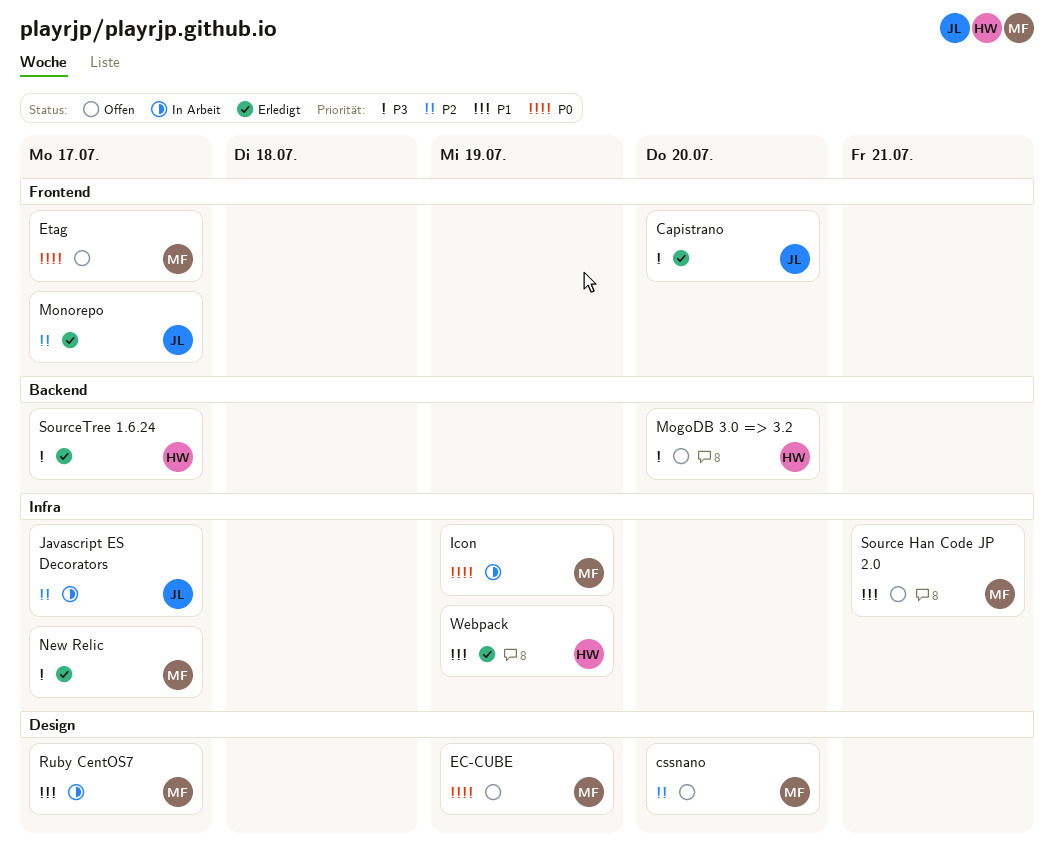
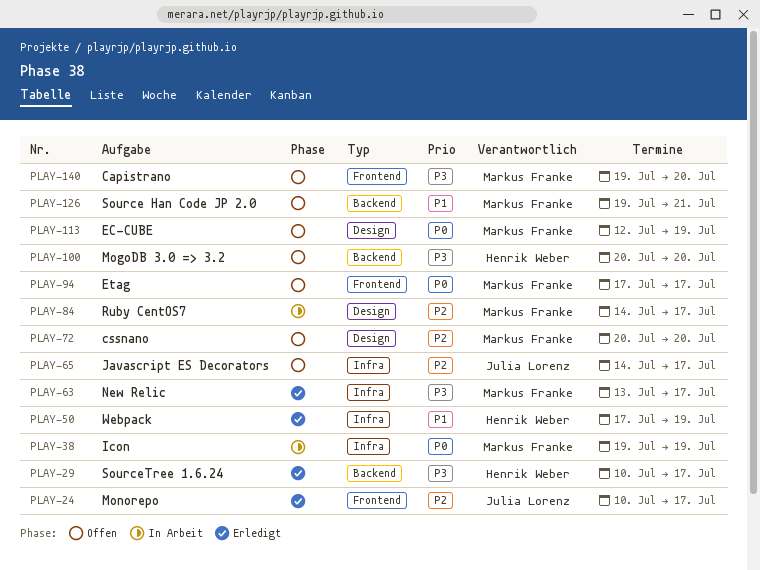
Capistrano, status: Erledigt -> Offen
Capistrano, owner: Julia Lorenz -> Markus Franke
Javascript ES Decorators, status: In Arbeit -> Offen
Ruby CentOS7, priority: P1 -> P2
Source Han Code JP 2.0, label: Infra -> Backend

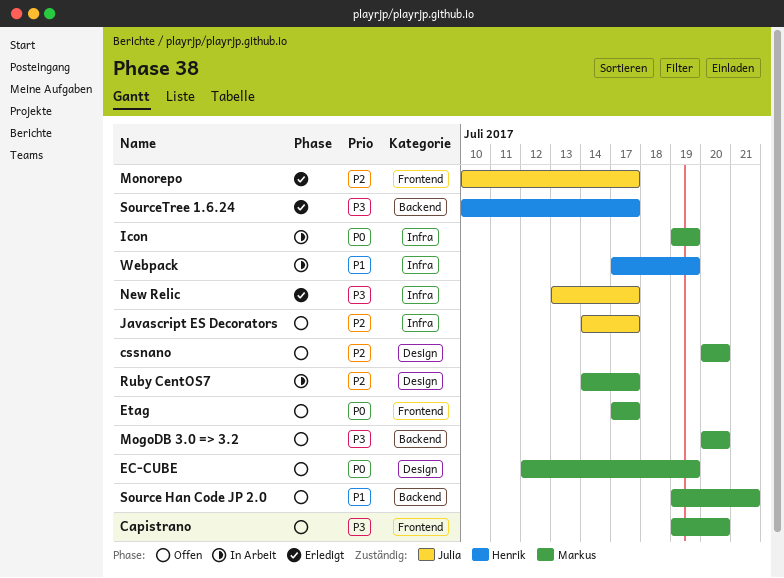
MogoDB 3.0 => 3.2, owner: Henrik Weber -> Markus Franke
New Relic, owner: Markus Franke -> Julia Lorenz
Webpack, status: Erledigt -> In Arbeit

